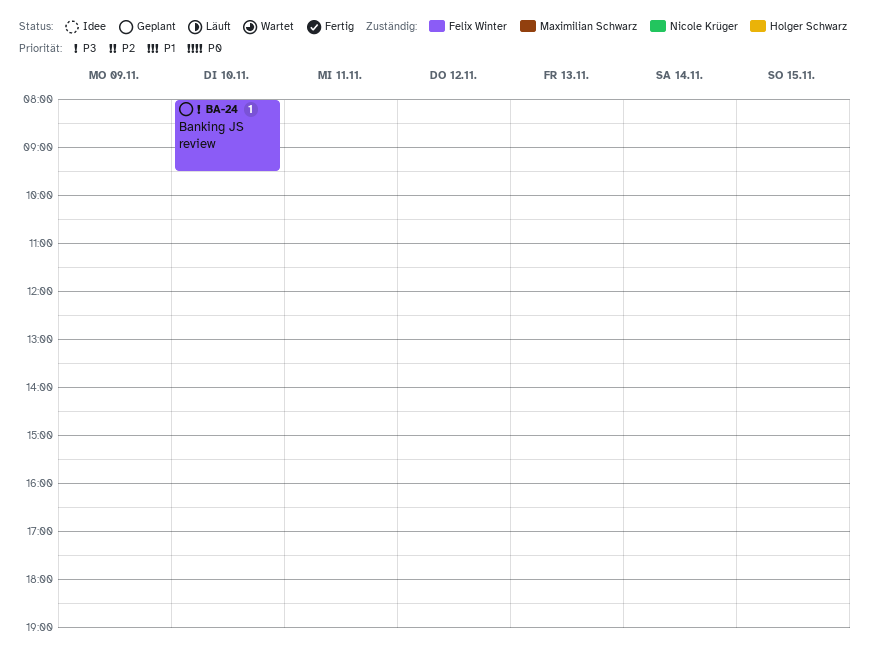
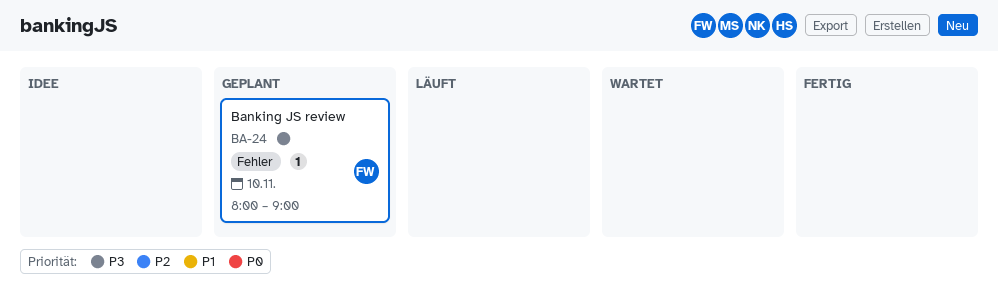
BA-24, ends: 09:30 -> 09:00

